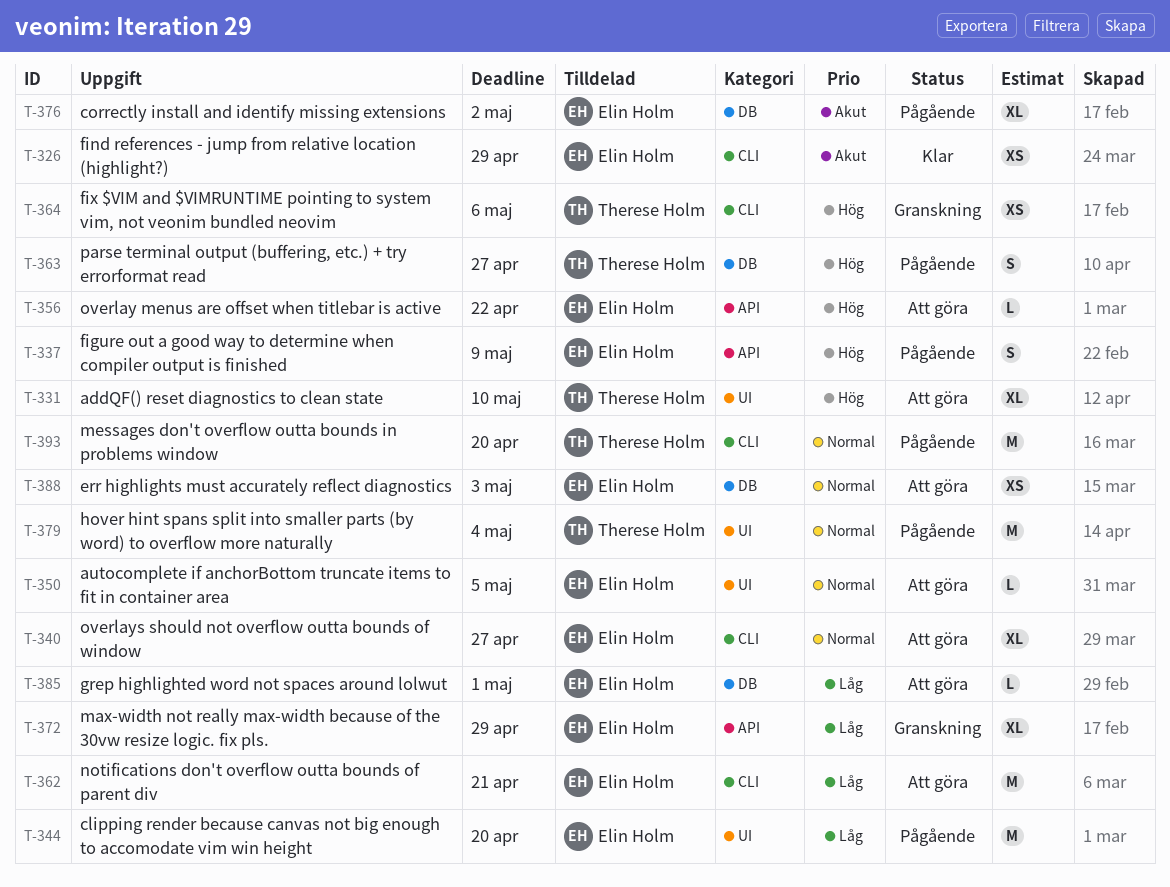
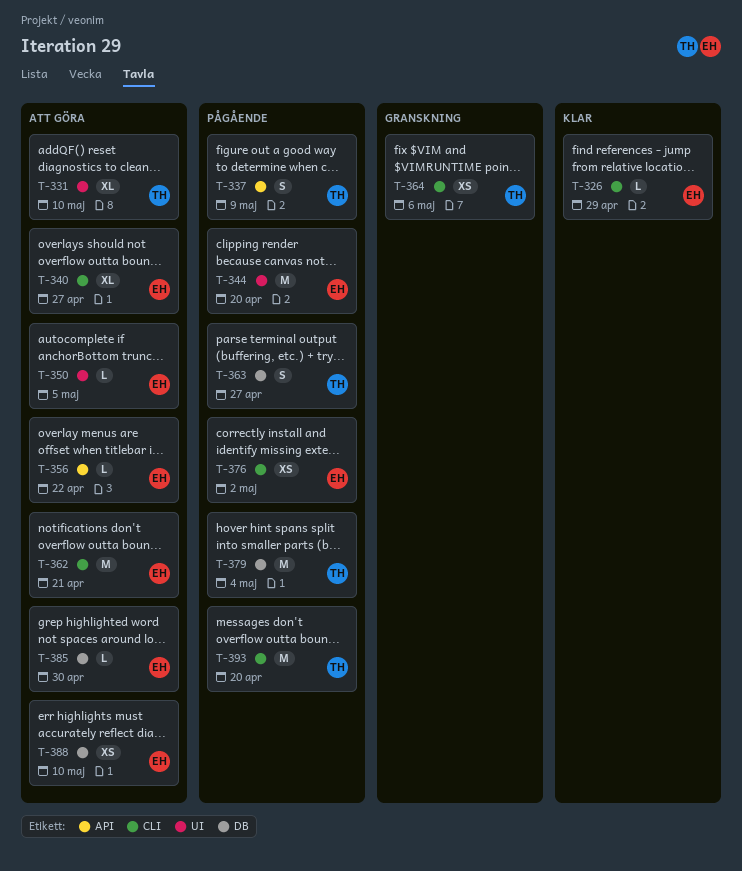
T-326, estimate: XS -> L
T-337, owner: Elin Holm -> Therese Holm
T-372: present -> none
T-376, label: DB -> CLI
T-376, estimate: XL -> XS
T-379, label: UI -> DB
T-385, due: May 1 -> Apr 30
T-388, due: May 3 -> May 10

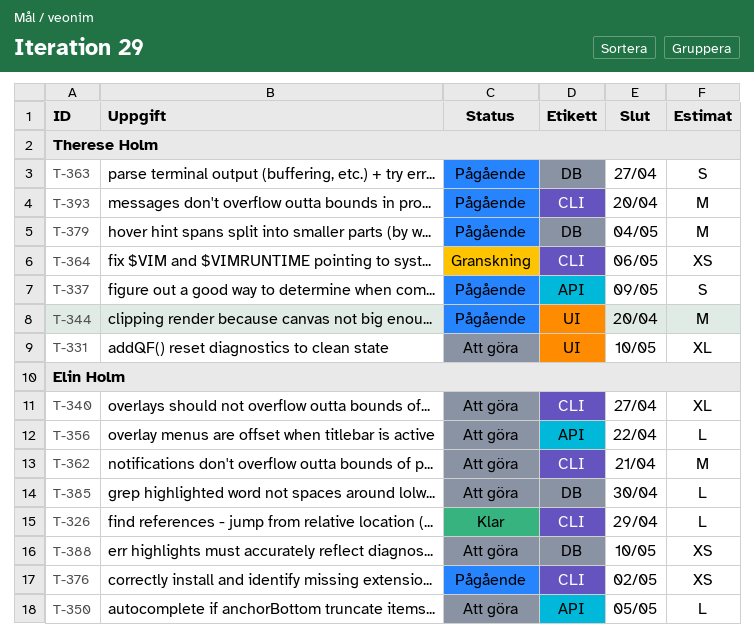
T-344, owner: Elin Holm -> Therese Holm
T-350, label: UI -> API

